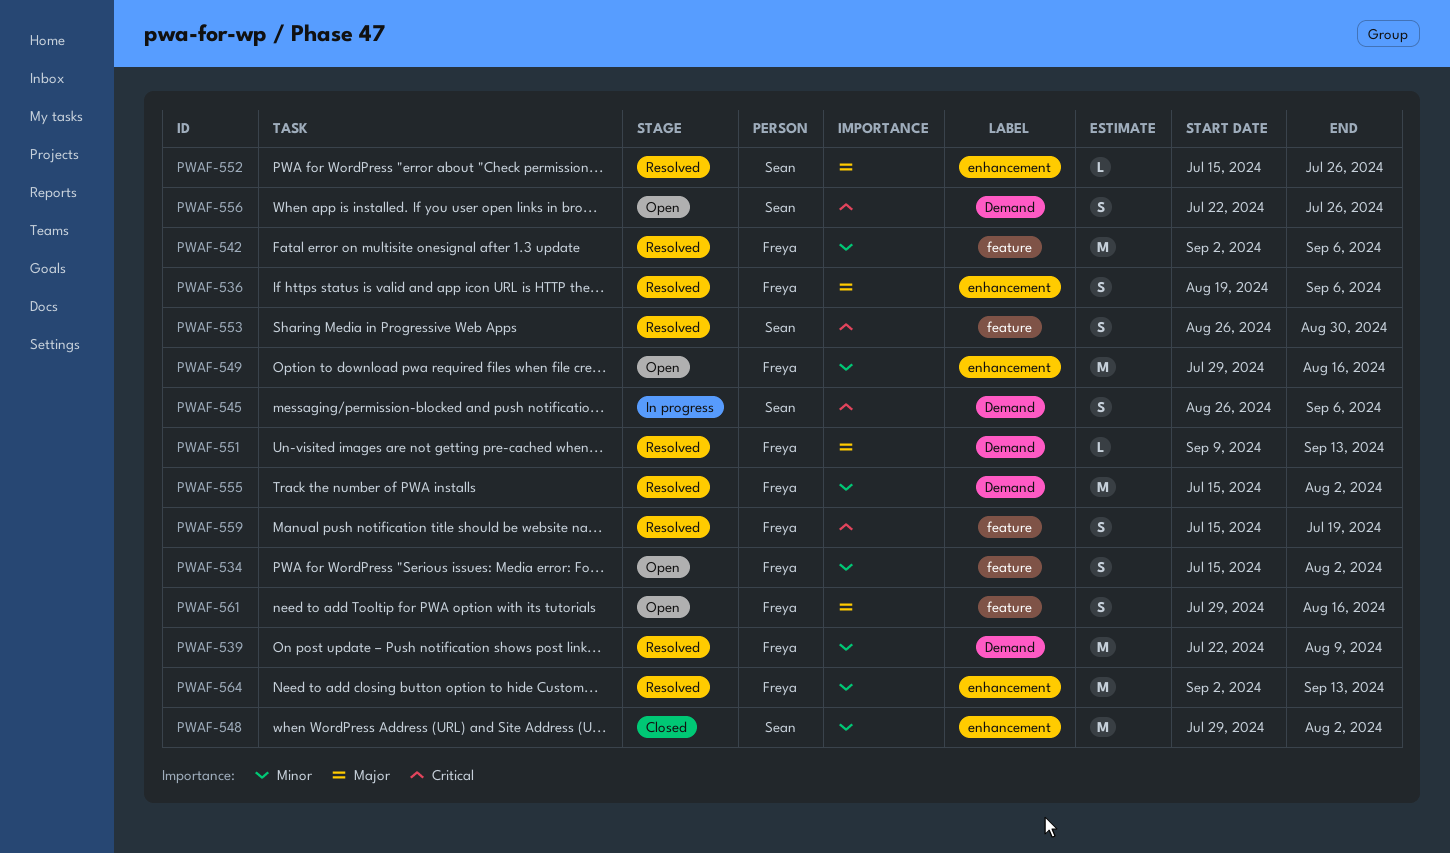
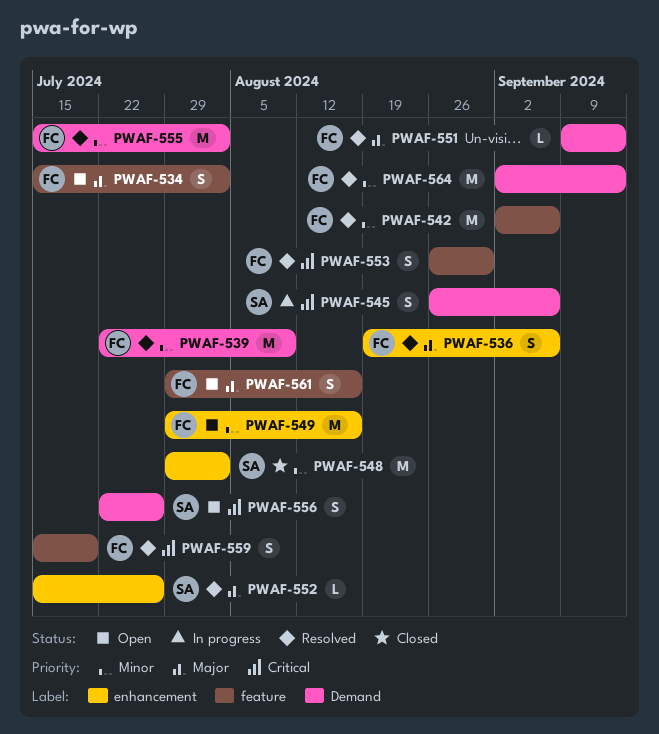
PWAF-534, priority: Minor -> Major
PWAF-553, owner: Sean -> Freya
PWAF-564, label: enhancement -> Demand

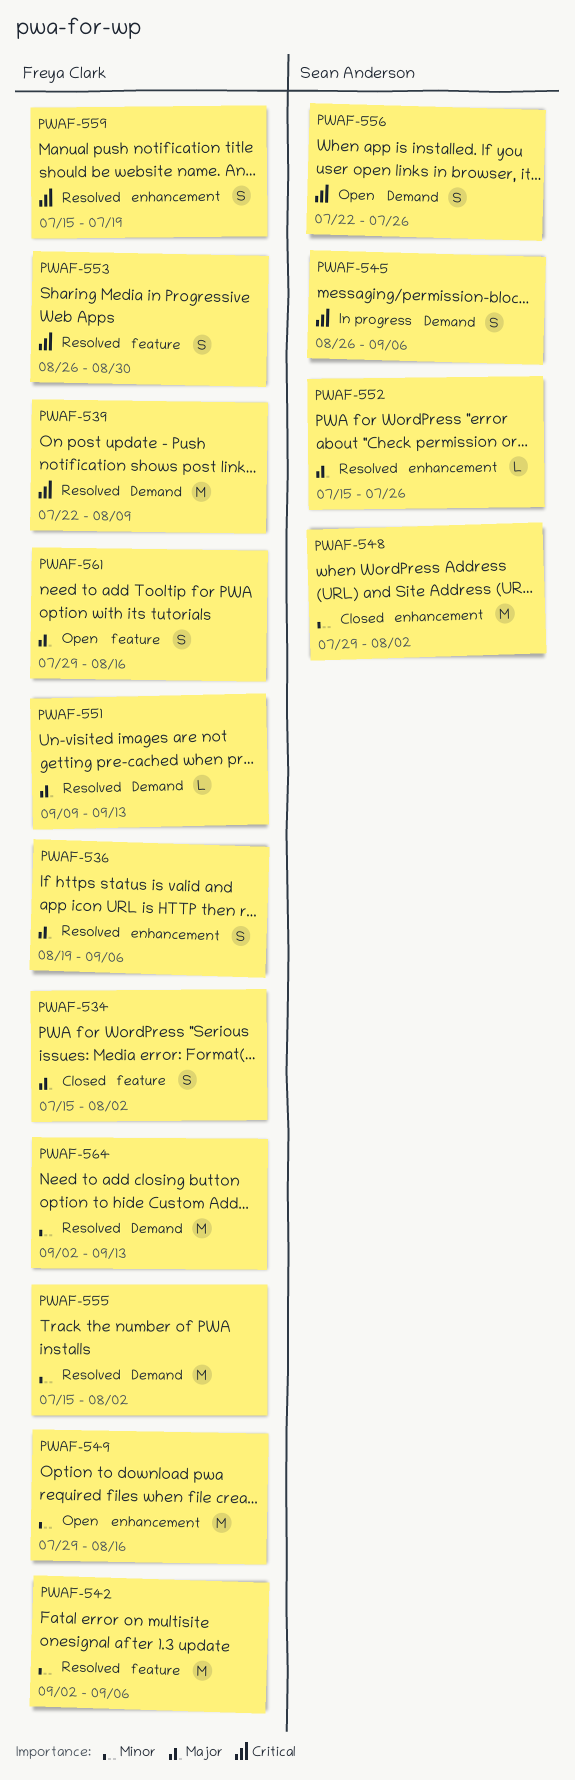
PWAF-534, status: Open -> Closed
PWAF-539, priority: Minor -> Critical
PWAF-559, label: feature -> enhancement

